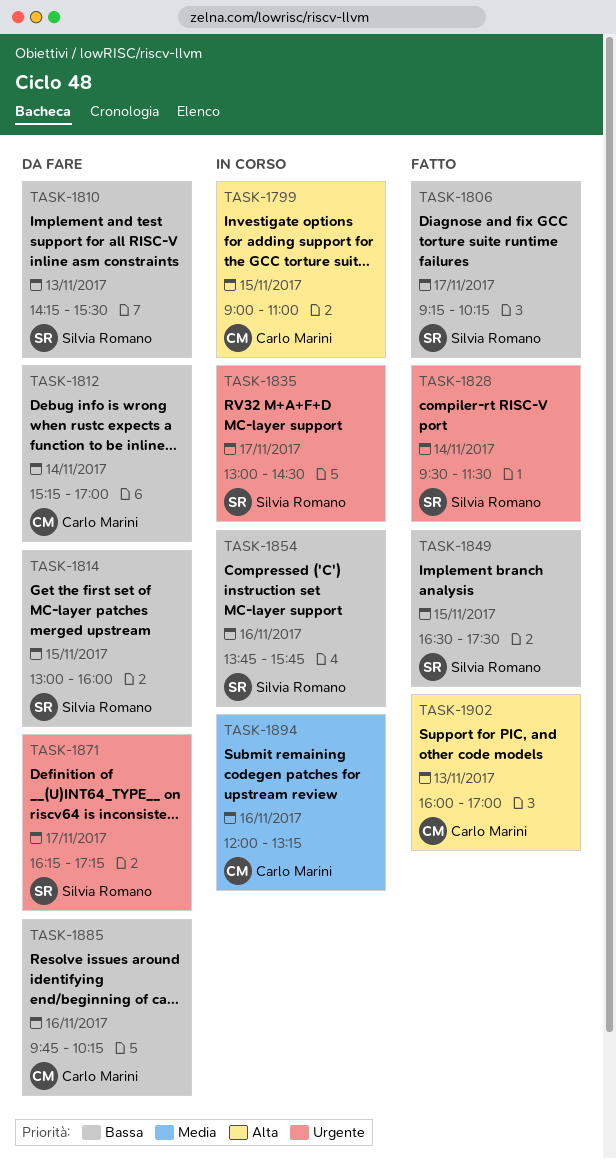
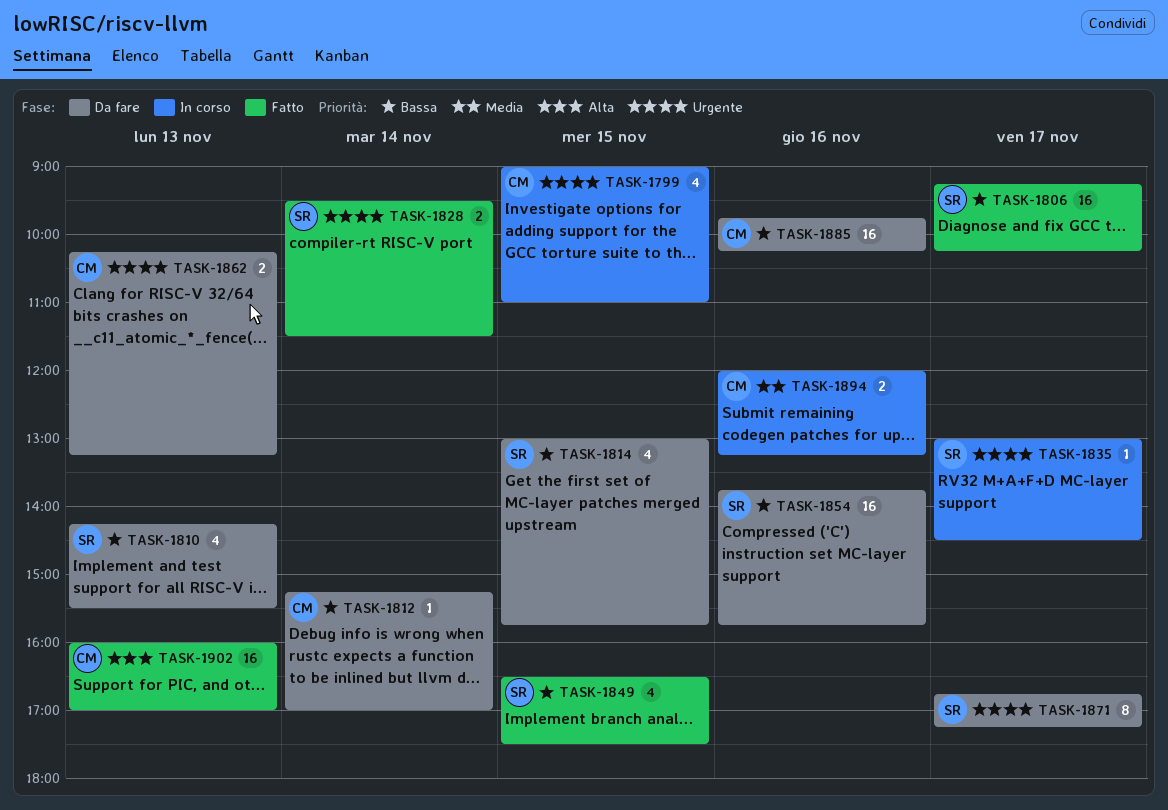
TASK-1799, priority: Alta -> Urgente
TASK-1814, ends: 16:00 -> 15:45
TASK-1854, status: In corso -> Da fare
TASK-1862: none -> present
TASK-1871, begins: 16:15 -> 16:45

